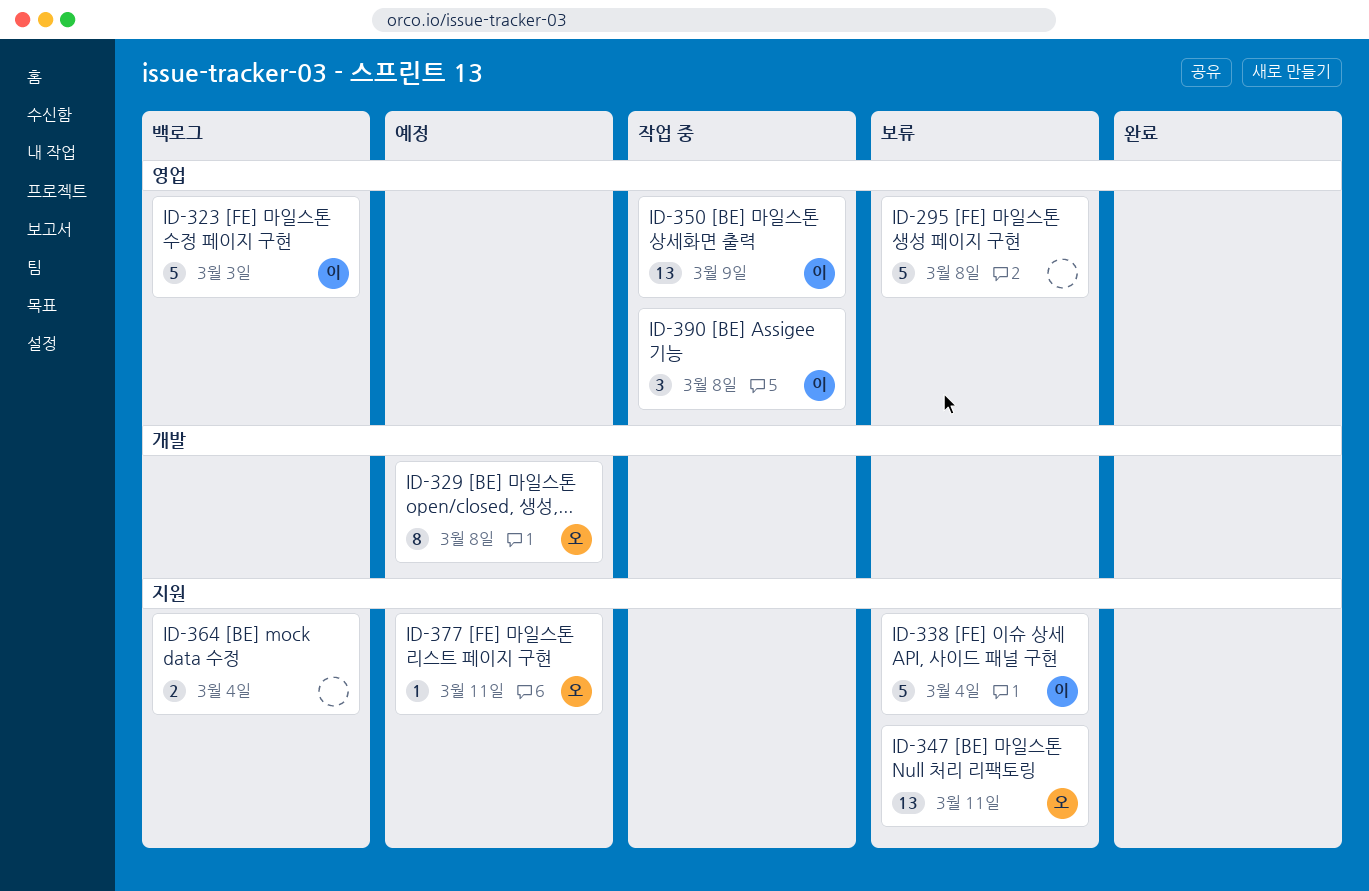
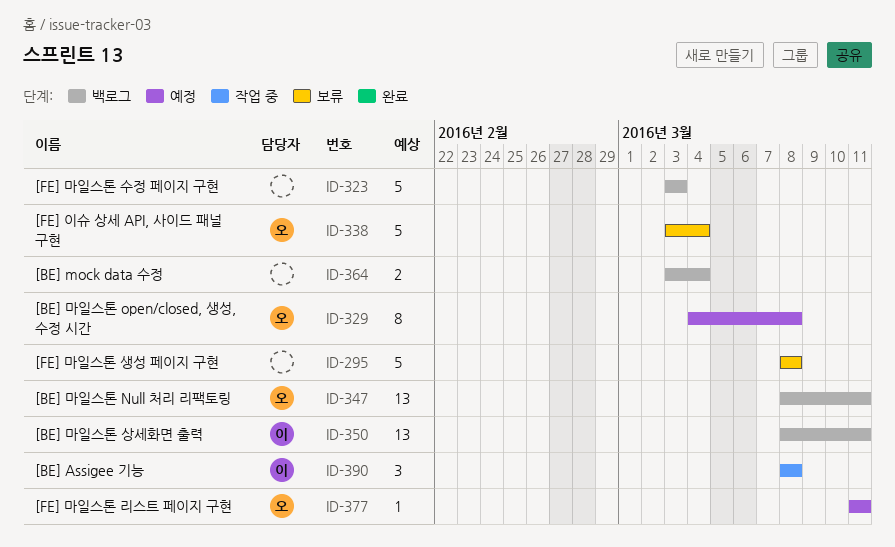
ID-323, owner: 이 -> none
ID-338, owner: 이 -> 오
ID-347, status: 보류 -> 백로그
ID-350, status: 작업 중 -> 백로그
ID-350, due: Mar 9 -> Mar 11

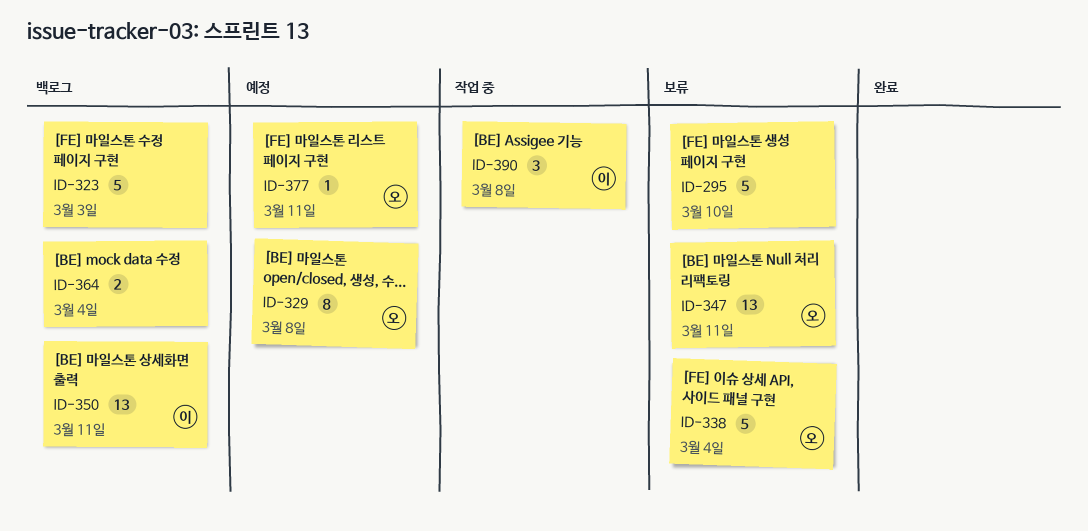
ID-295, due: Mar 8 -> Mar 10
ID-347, status: 백로그 -> 보류

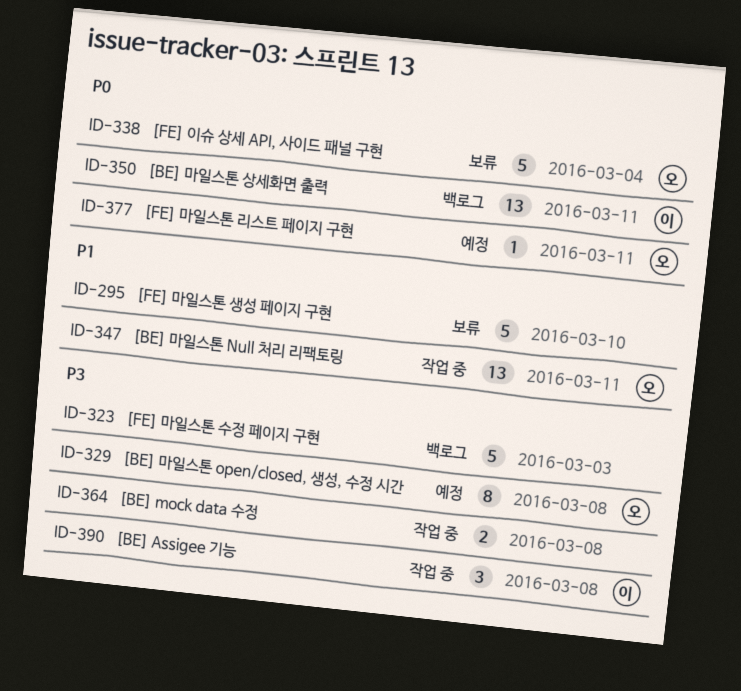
ID-347, status: 보류 -> 작업 중
ID-364, status: 백로그 -> 작업 중
ID-364, due: Mar 4 -> Mar 8

